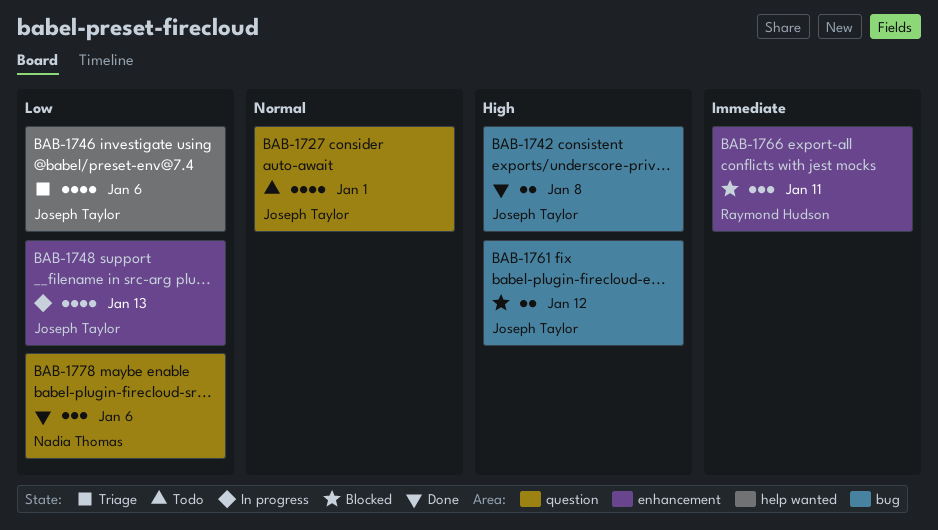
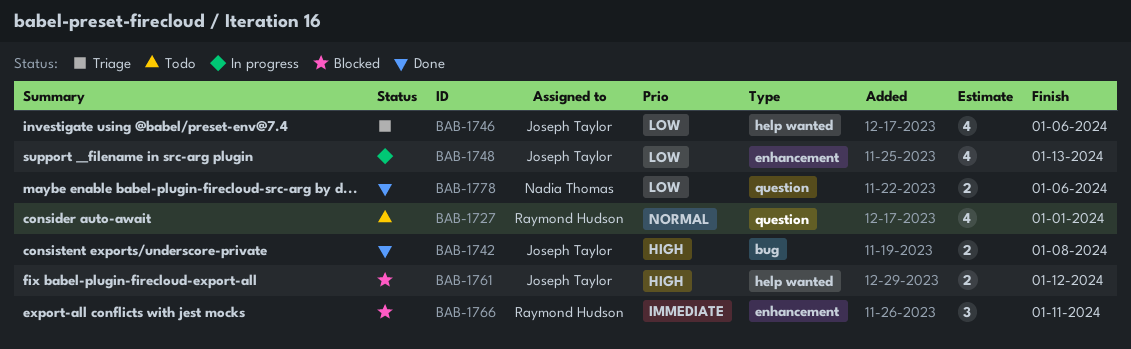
BAB-1727, owner: Joseph Taylor -> Raymond Hudson
BAB-1761, label: bug -> help wanted
BAB-1778, estimate: 3 -> 2

